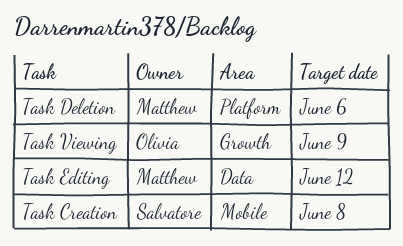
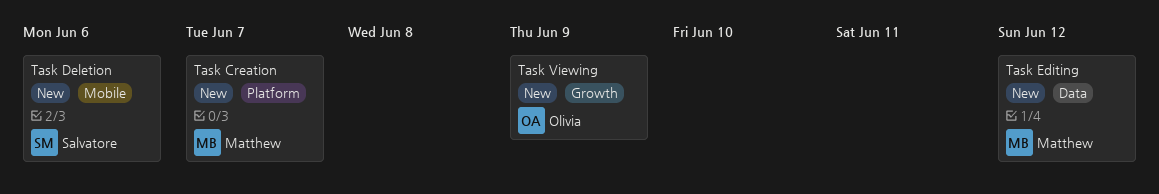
Task Creation, owner: Salvatore -> Matthew
Task Creation, label: Mobile -> Platform
Task Creation, due: Jun 8 -> Jun 7
Task Deletion, owner: Matthew -> Salvatore
Task Deletion, label: Platform -> Mobile

